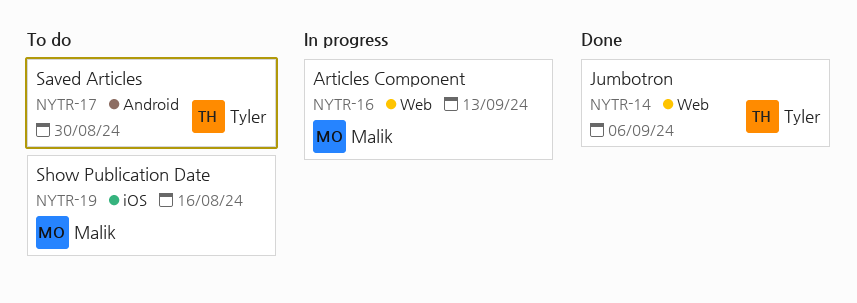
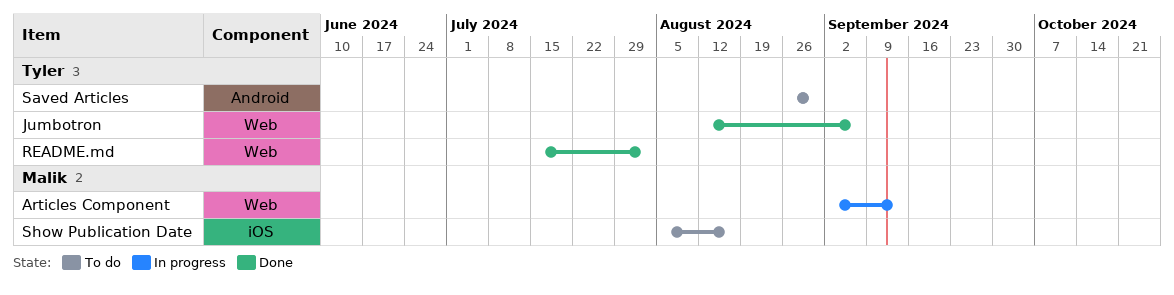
README.md: none -> present

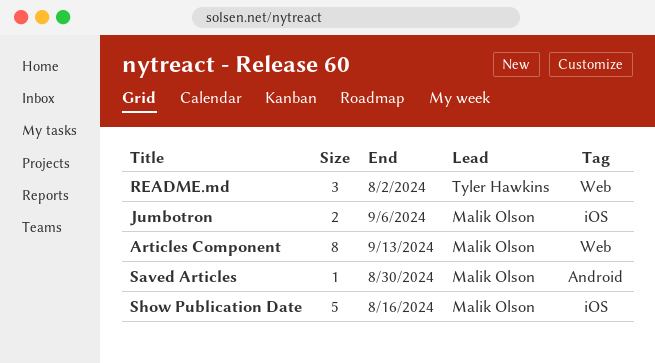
Jumbotron, owner: Tyler Hawkins -> Malik Olson
Jumbotron, label: Web -> iOS
Saved Articles, owner: Tyler Hawkins -> Malik Olson

